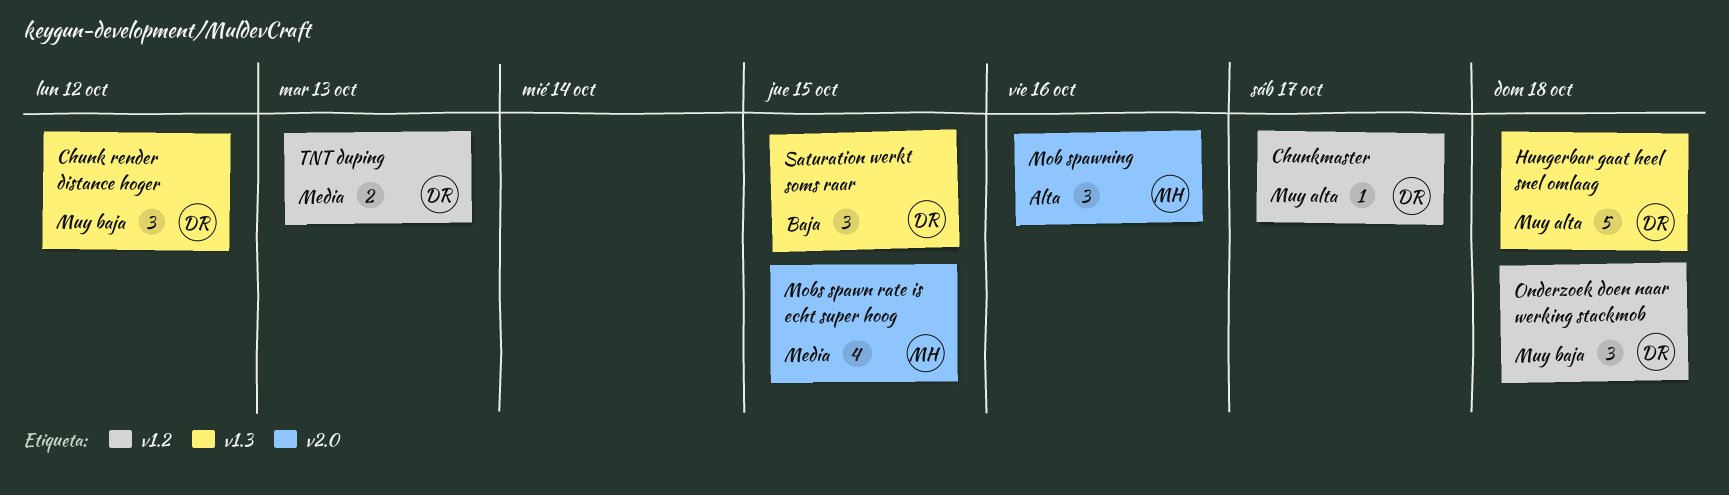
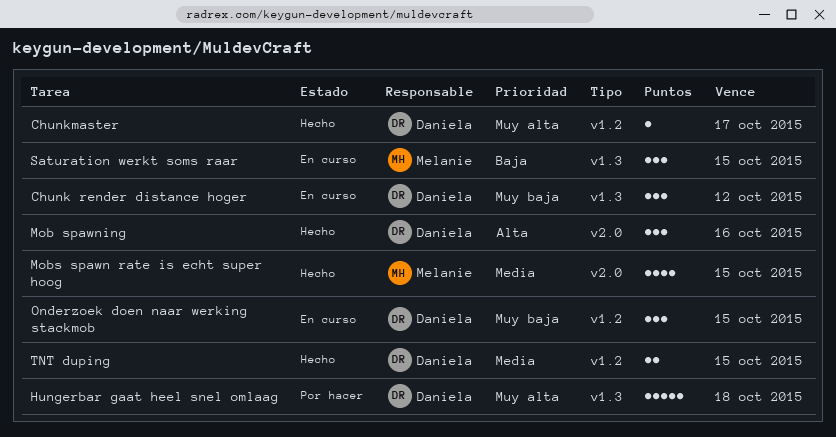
Mob spawning, owner: Melanie -> Daniela
Onderzoek doen naar werking stackmob, due: Oct 18 -> Oct 15
Saturation werkt soms raar, owner: Daniela -> Melanie
TNT duping, due: Oct 13 -> Oct 15

